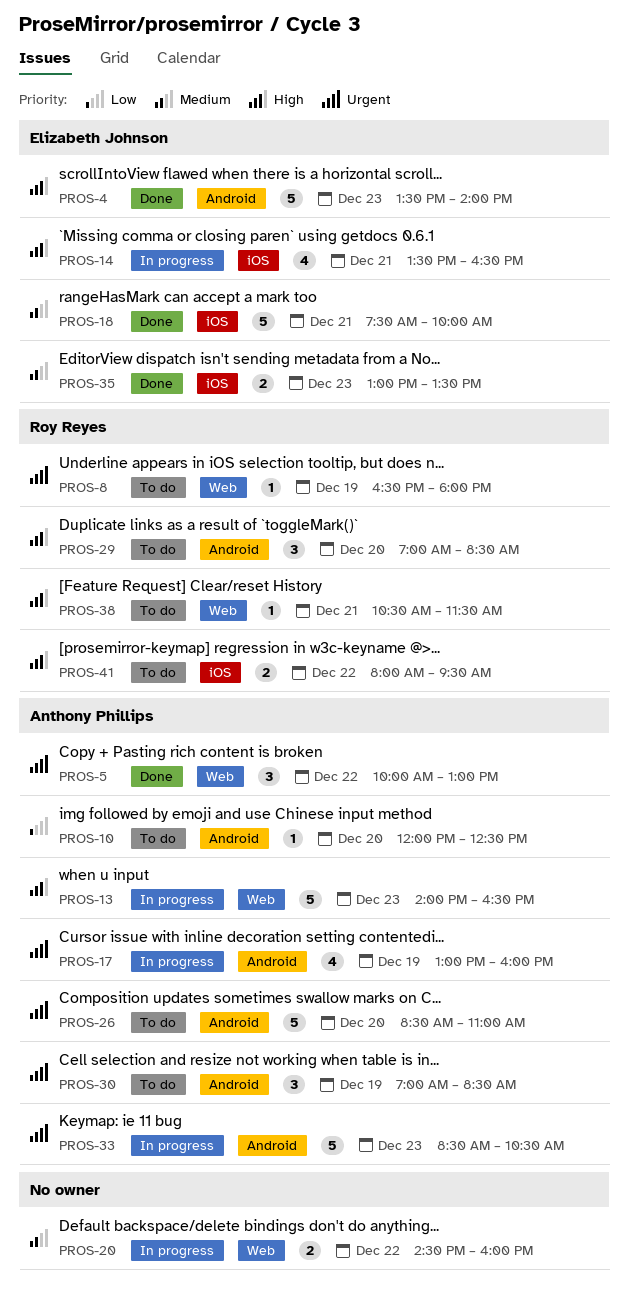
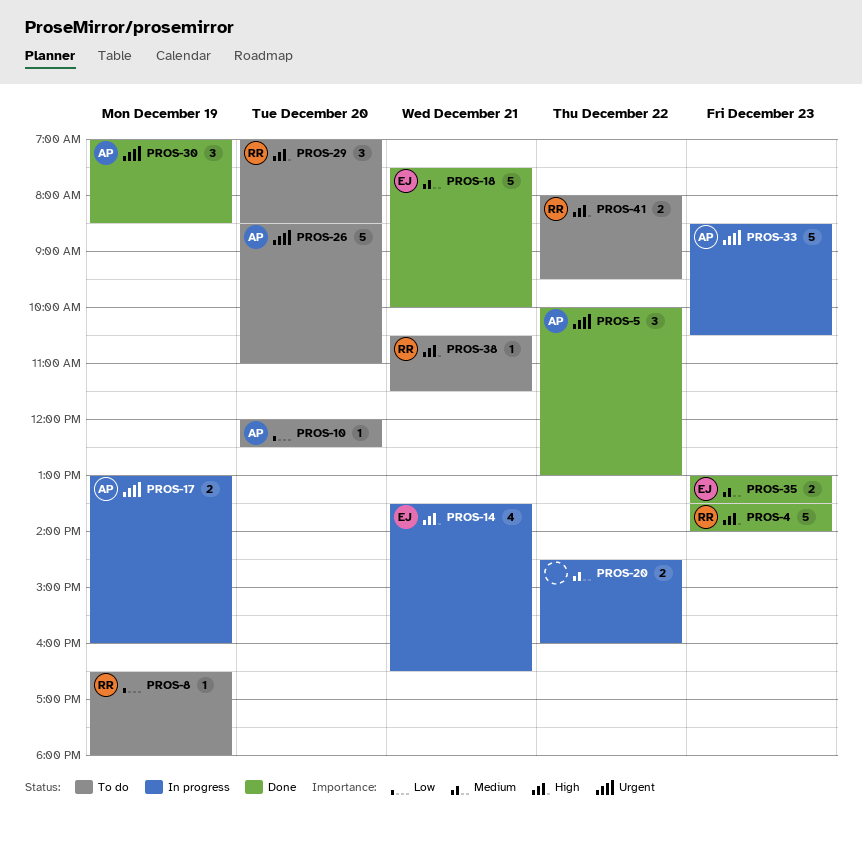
PROS-4, owner: Elizabeth Johnson -> Roy Reyes
PROS-8, priority: Urgent -> Low
PROS-13: present -> none
PROS-17, estimate: 4 -> 2
PROS-30, status: To do -> Done

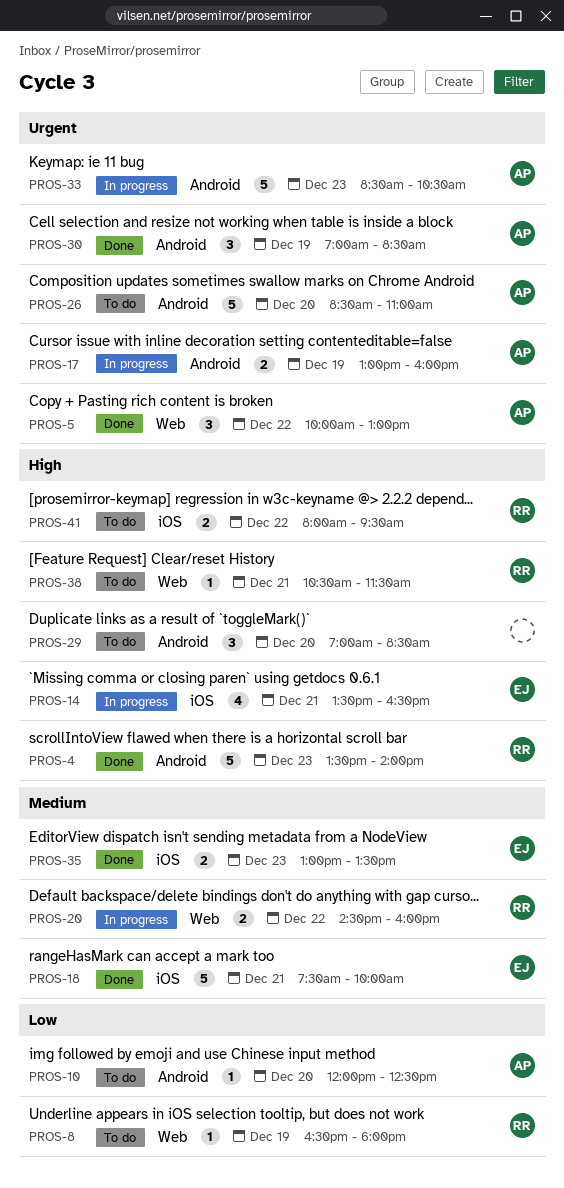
PROS-20, owner: none -> RR
PROS-29, owner: RR -> none

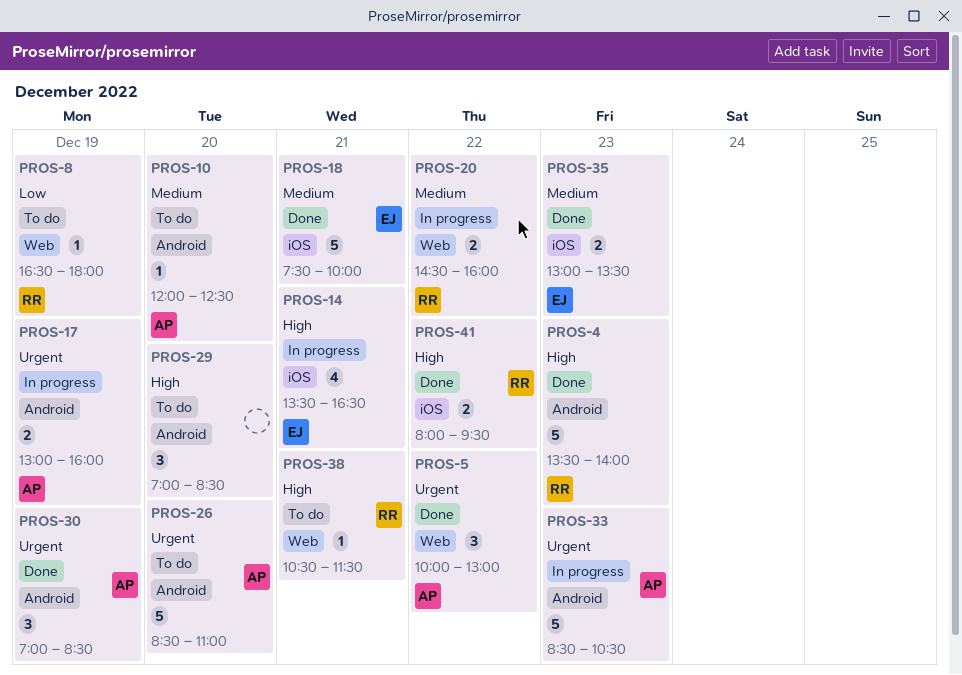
PROS-10, priority: Low -> Medium
PROS-41, status: To do -> Done

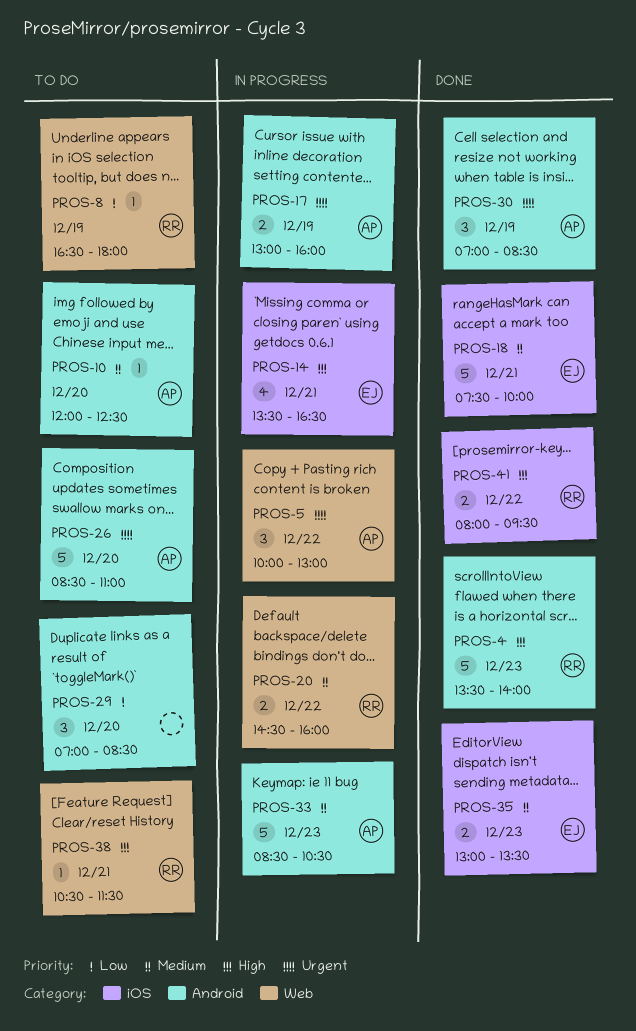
PROS-5, status: Done -> In progress
PROS-29, priority: High -> Low
PROS-33, priority: Urgent -> Medium

